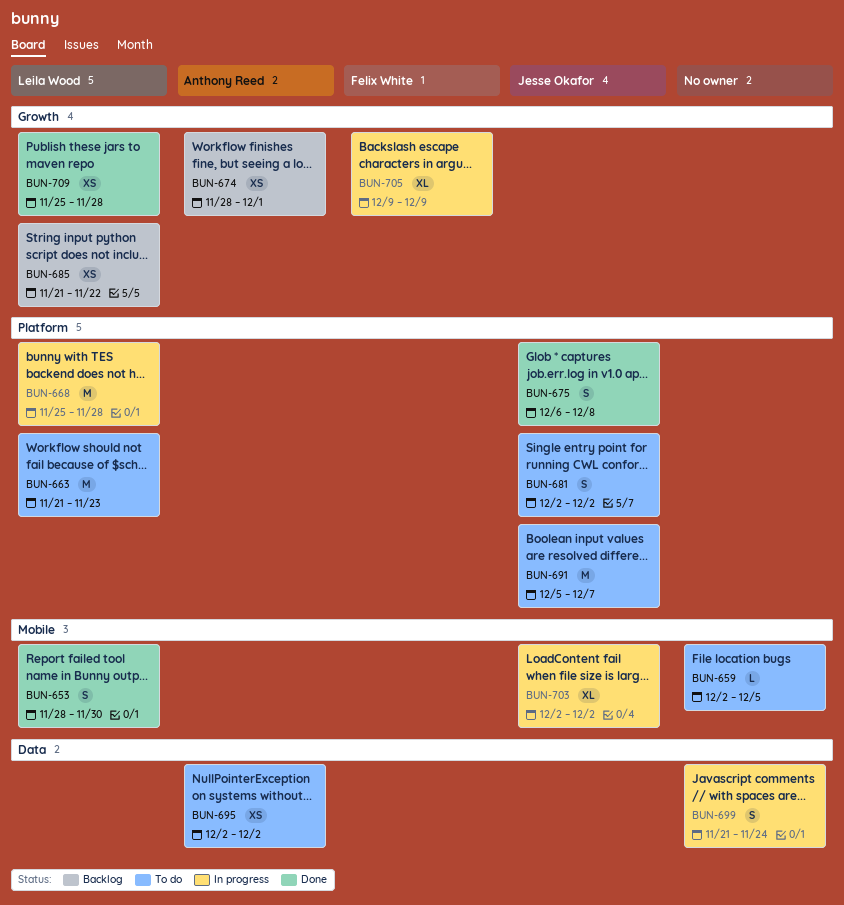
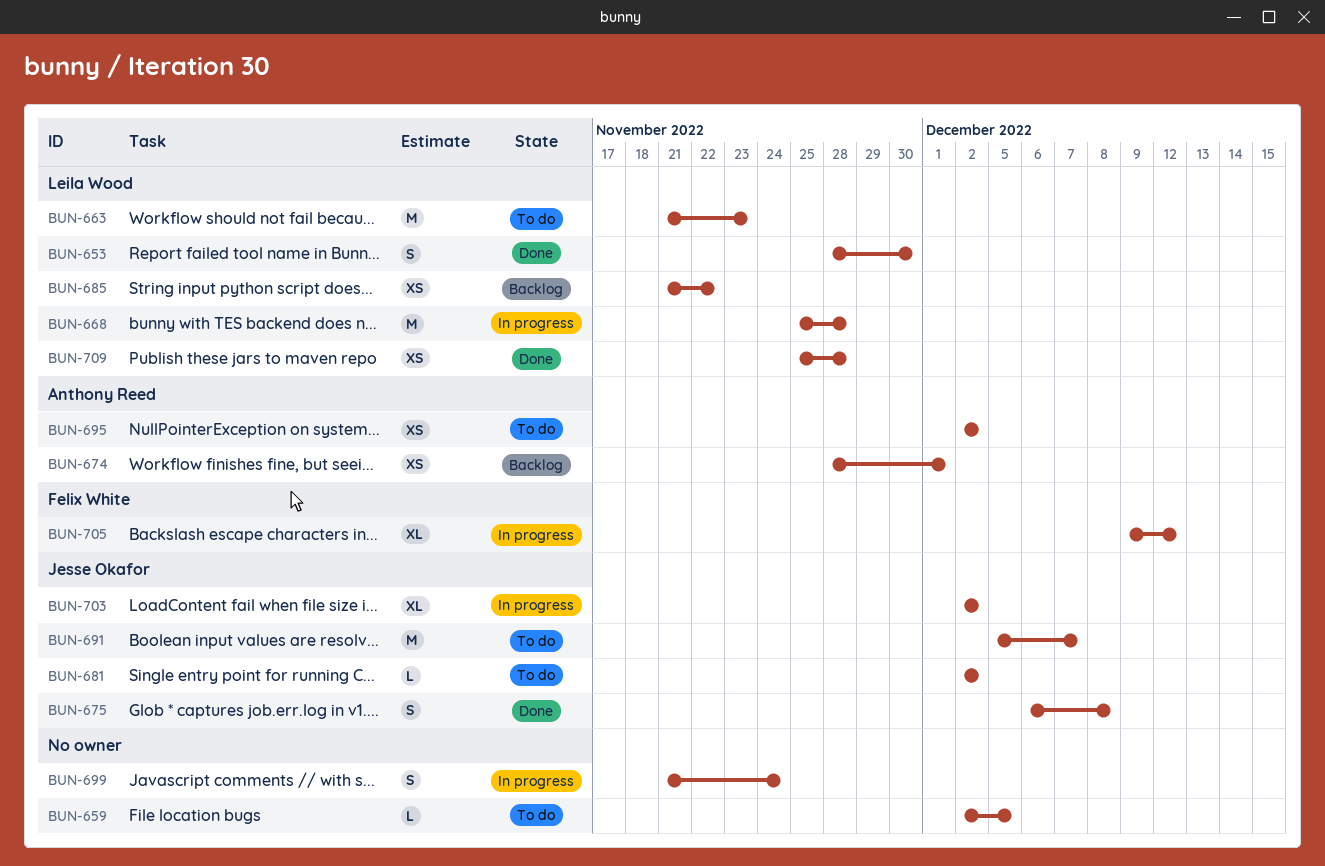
BUN-681, estimate: S -> L
BUN-705, due: Dec 9 -> Dec 12

